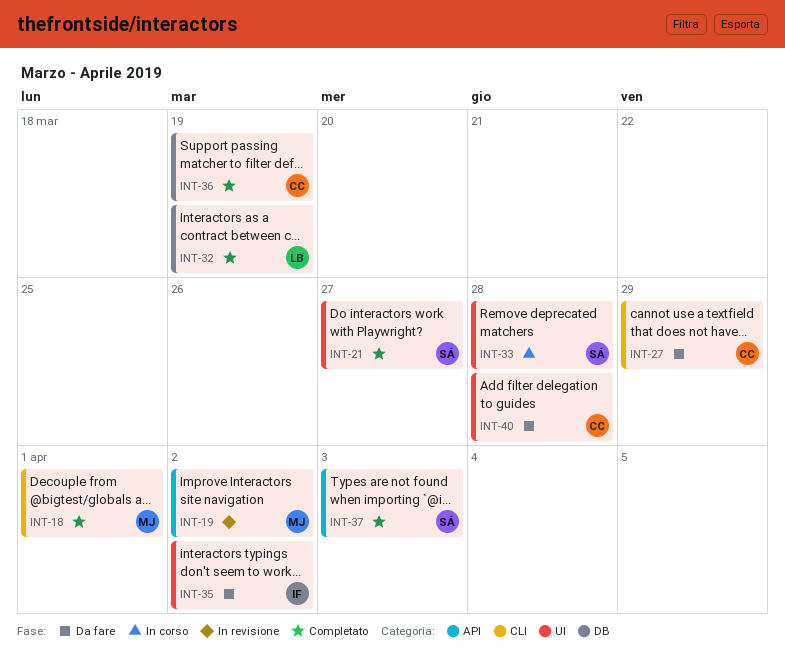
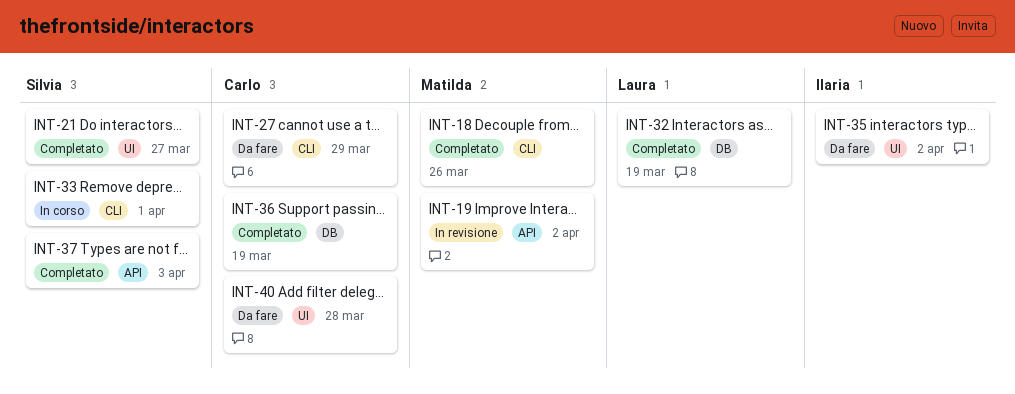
INT-18, due: Apr 1 -> Mar 26
INT-33, label: UI -> CLI
INT-33, due: Mar 28 -> Apr 1

